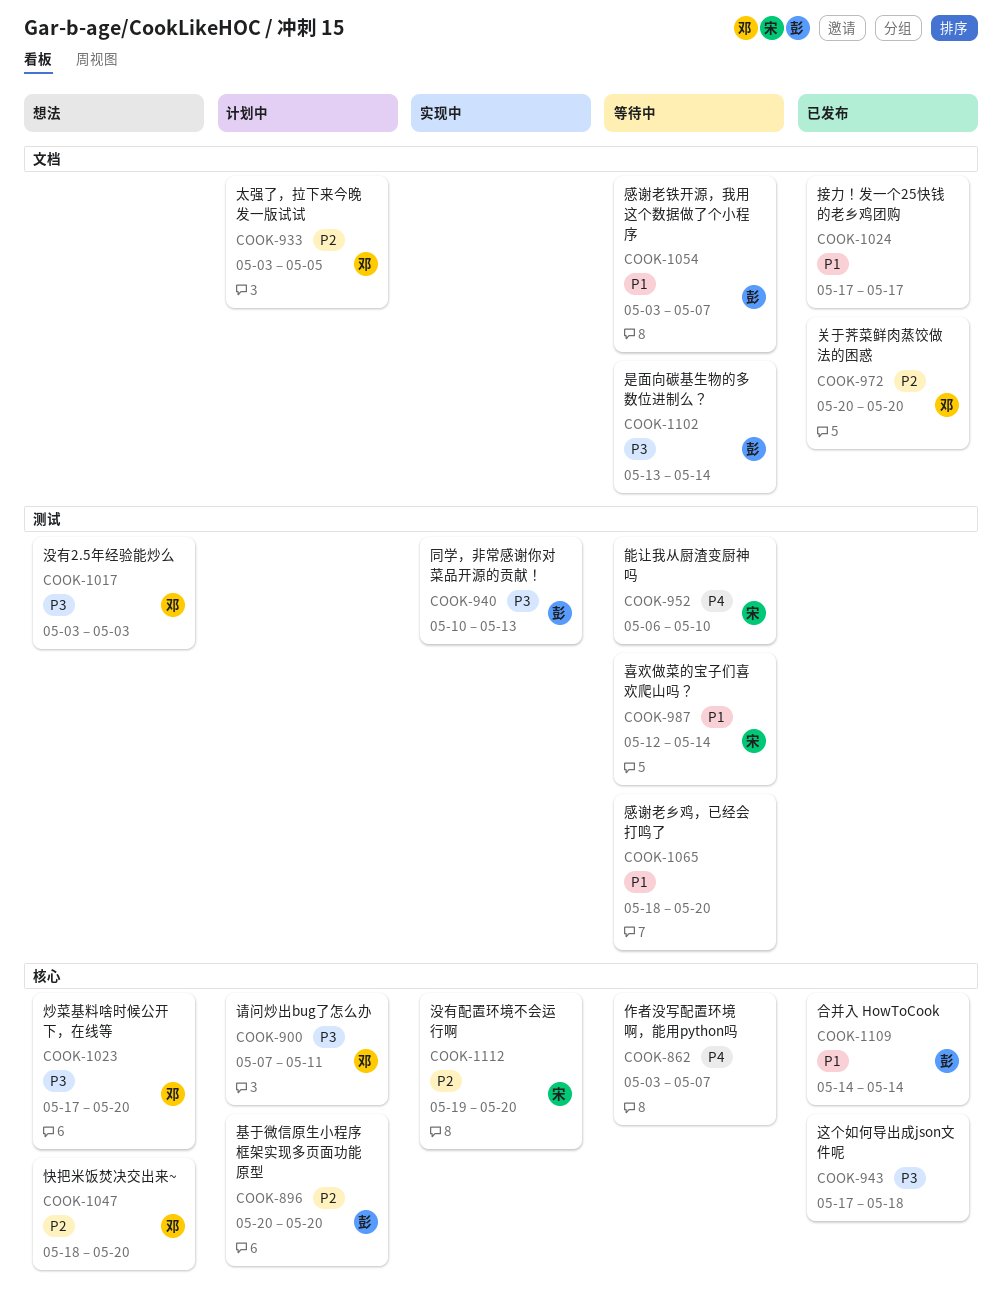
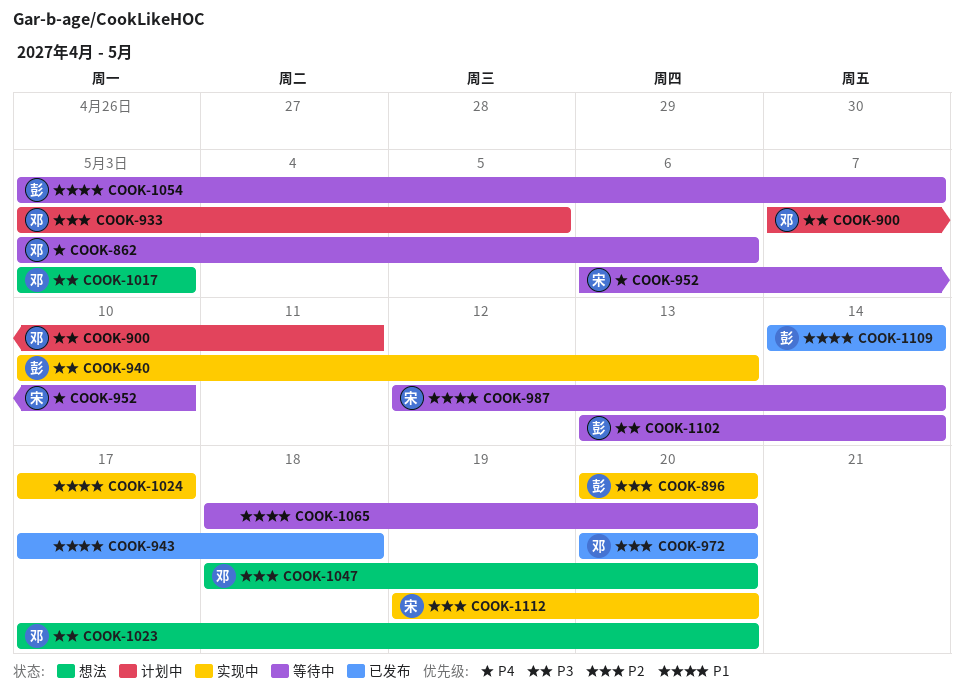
COOK-862, owner: none -> 邓
COOK-862, due: May 7 -> May 6
COOK-896, status: 计划中 -> 实现中
COOK-943, priority: P3 -> P1
COOK-1024, status: 已发布 -> 实现中

